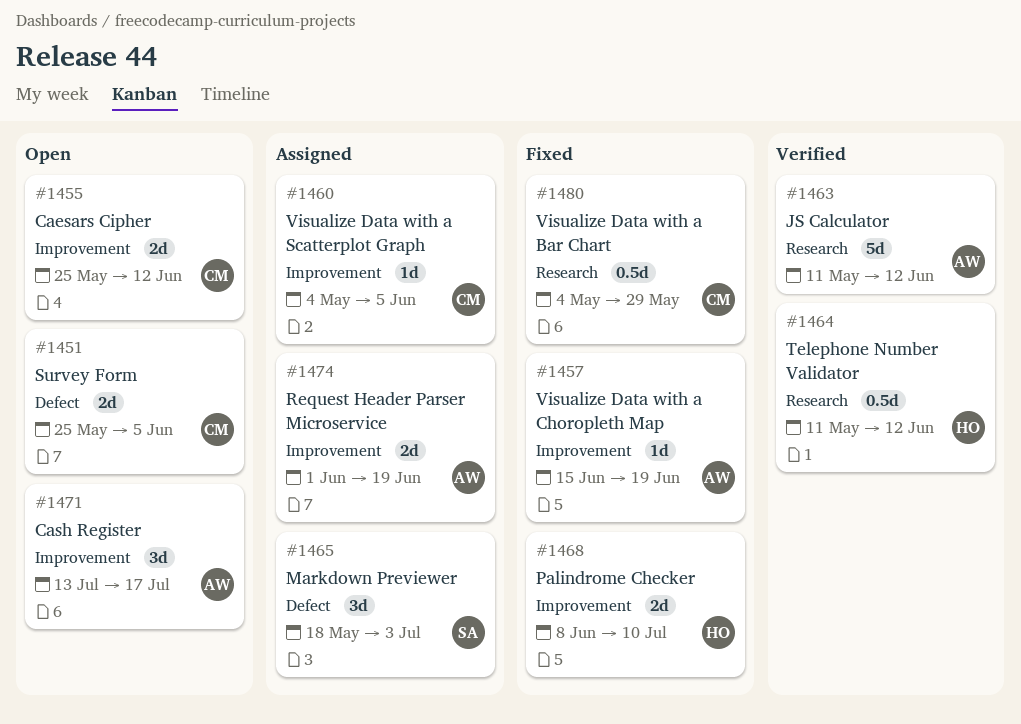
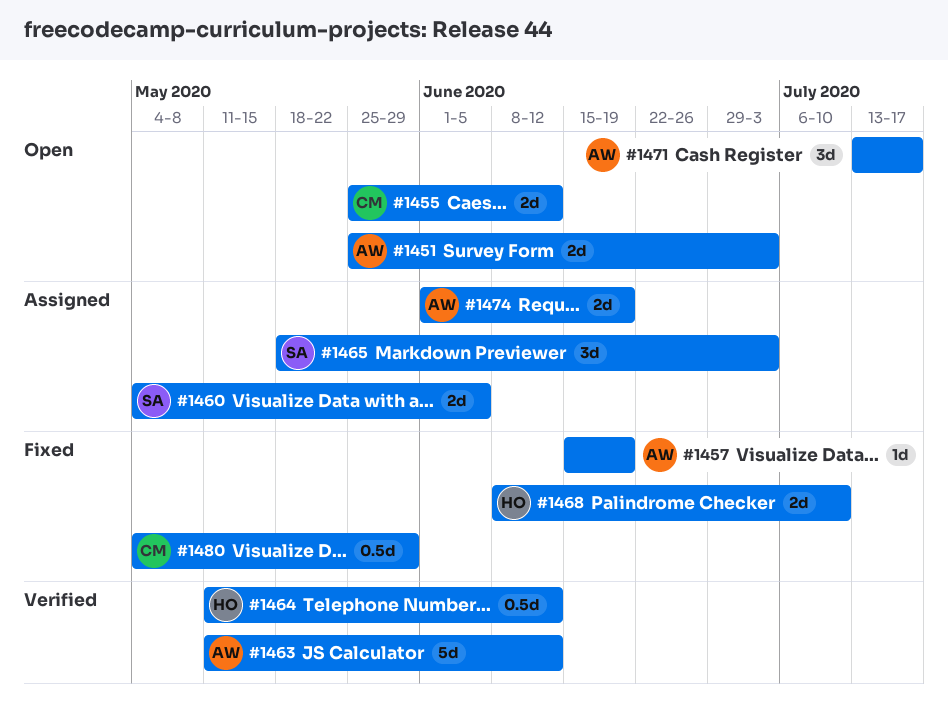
#1451, owner: CM -> AW
#1451, due: Jun 5 -> Jul 3
#1460, owner: CM -> SA
#1460, estimate: 1d -> 2d

